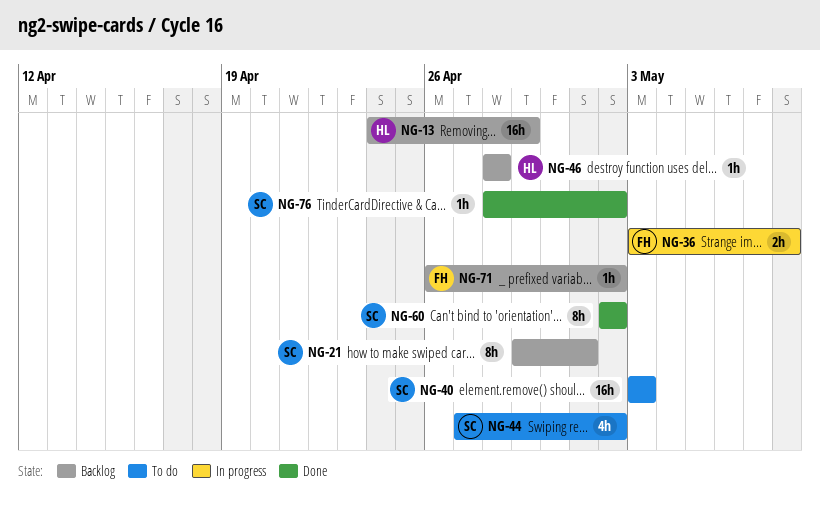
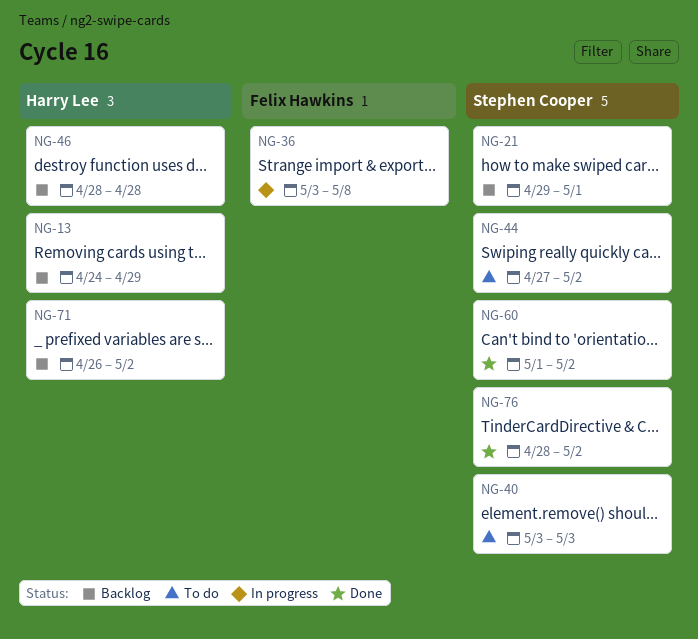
NG-60, start: May 2 -> May 1
NG-71, owner: Felix Hawkins -> Harry Lee

